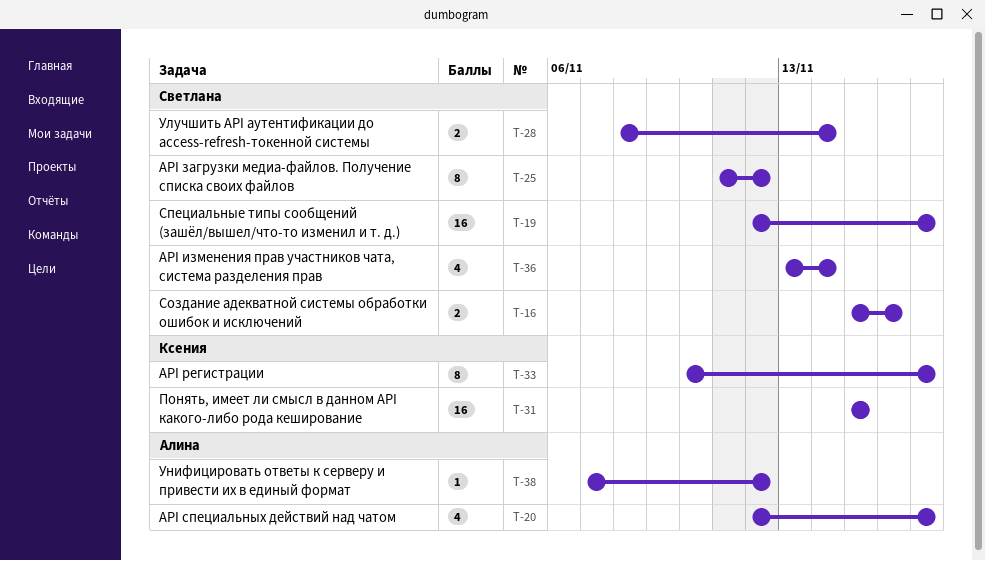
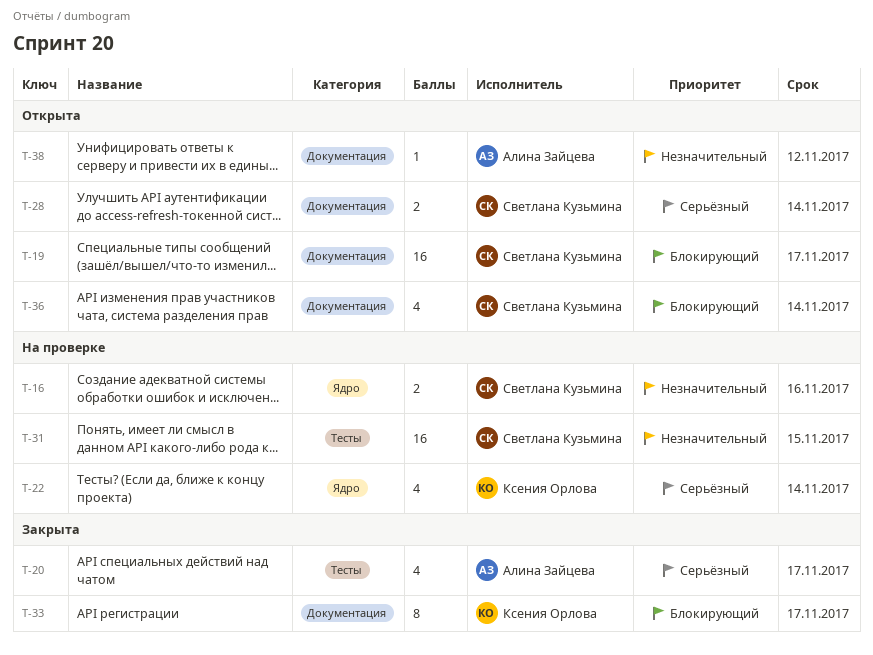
T-22: none -> present
T-25: present -> none
T-31, owner: Ксения Орлова -> Светлана Кузьмина

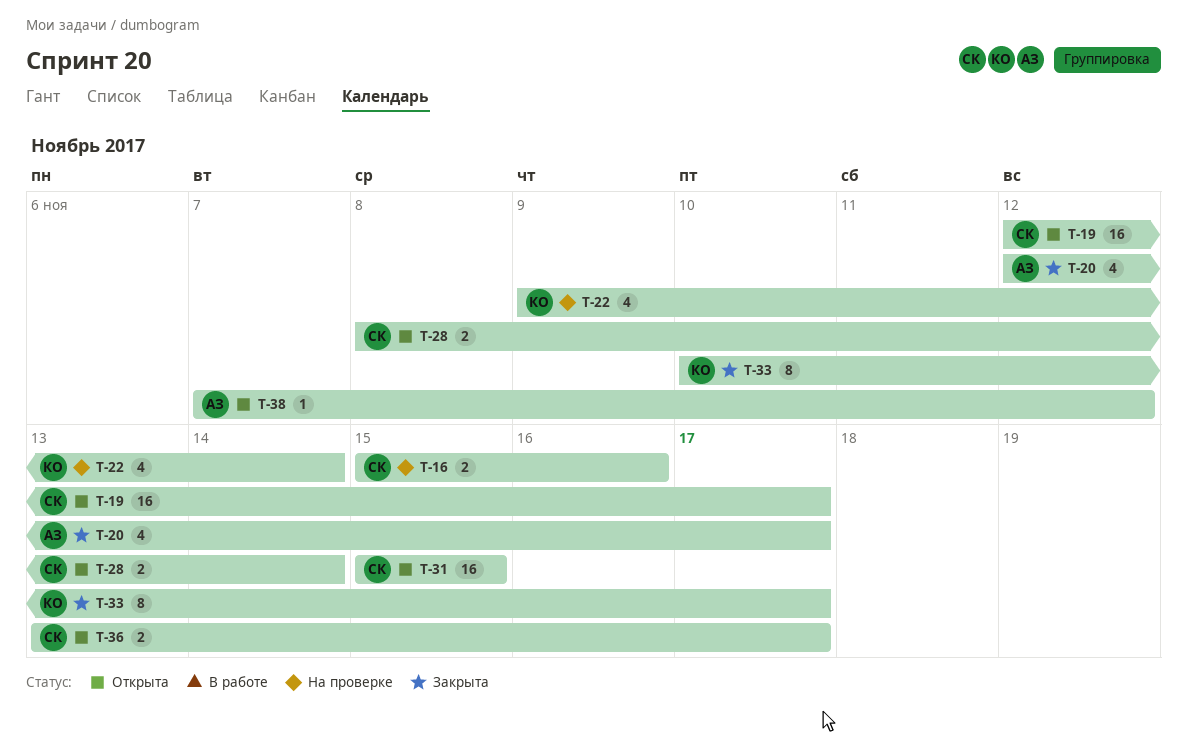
T-31, status: На проверке -> Открыта
T-36, estimate: 4 -> 2
T-36, due: Nov 14 -> Nov 17

